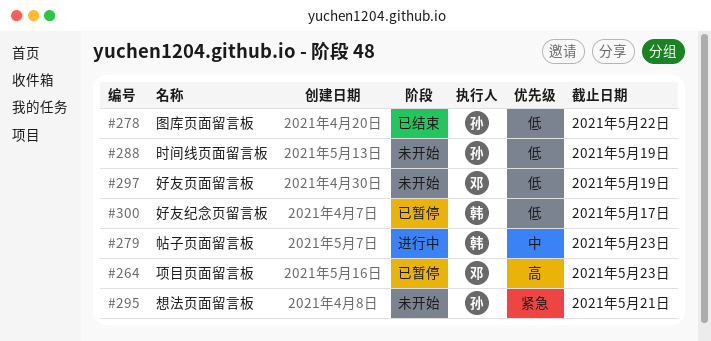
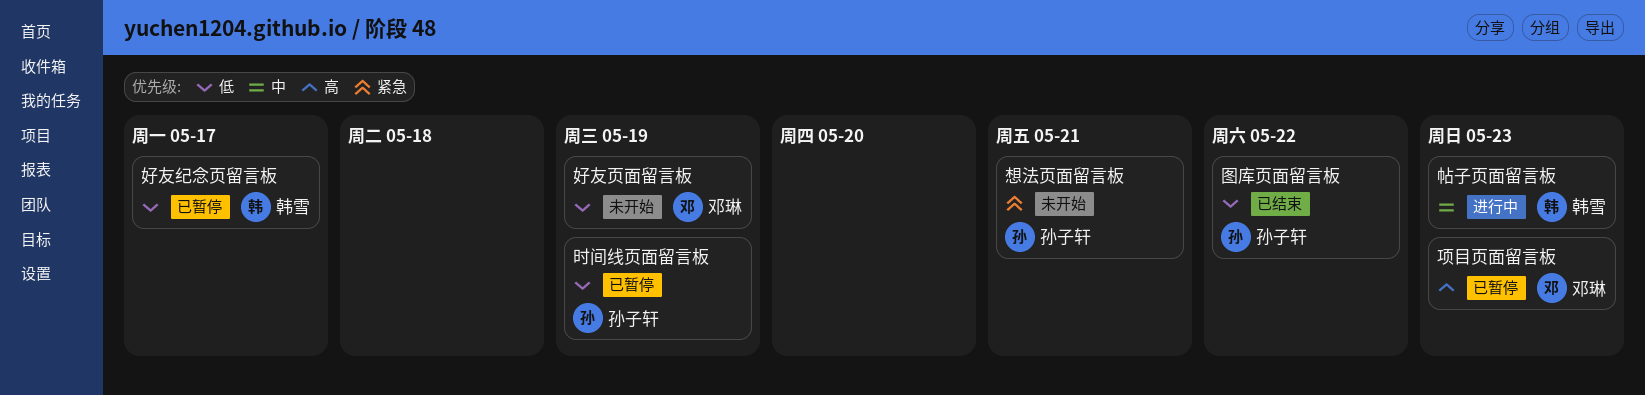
时间线页面留言板, status: 未开始 -> 已暂停

